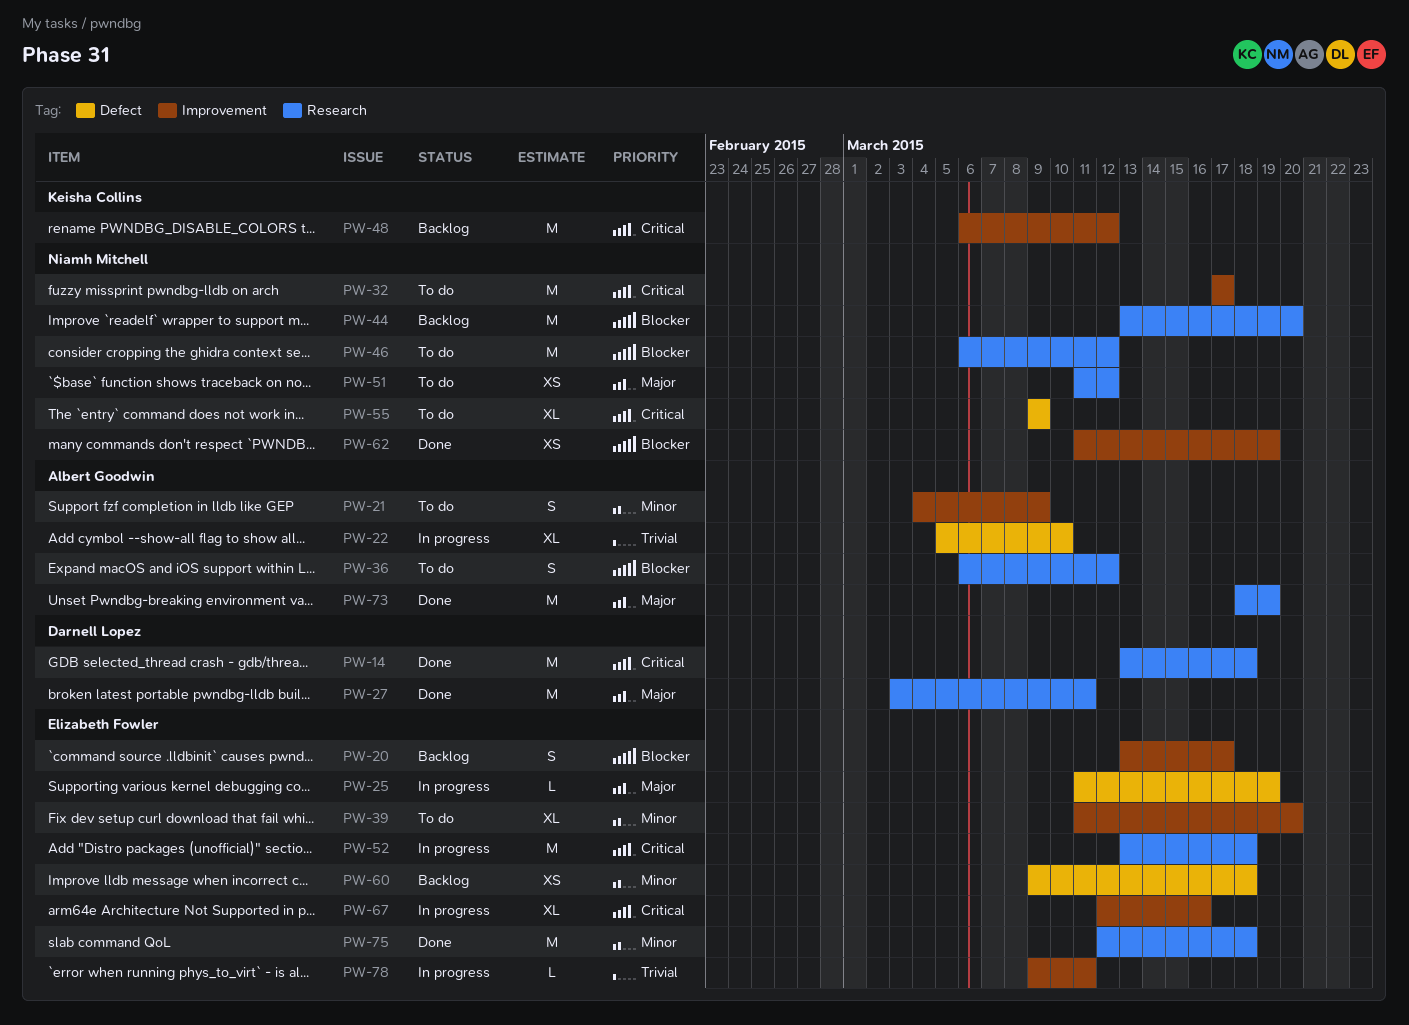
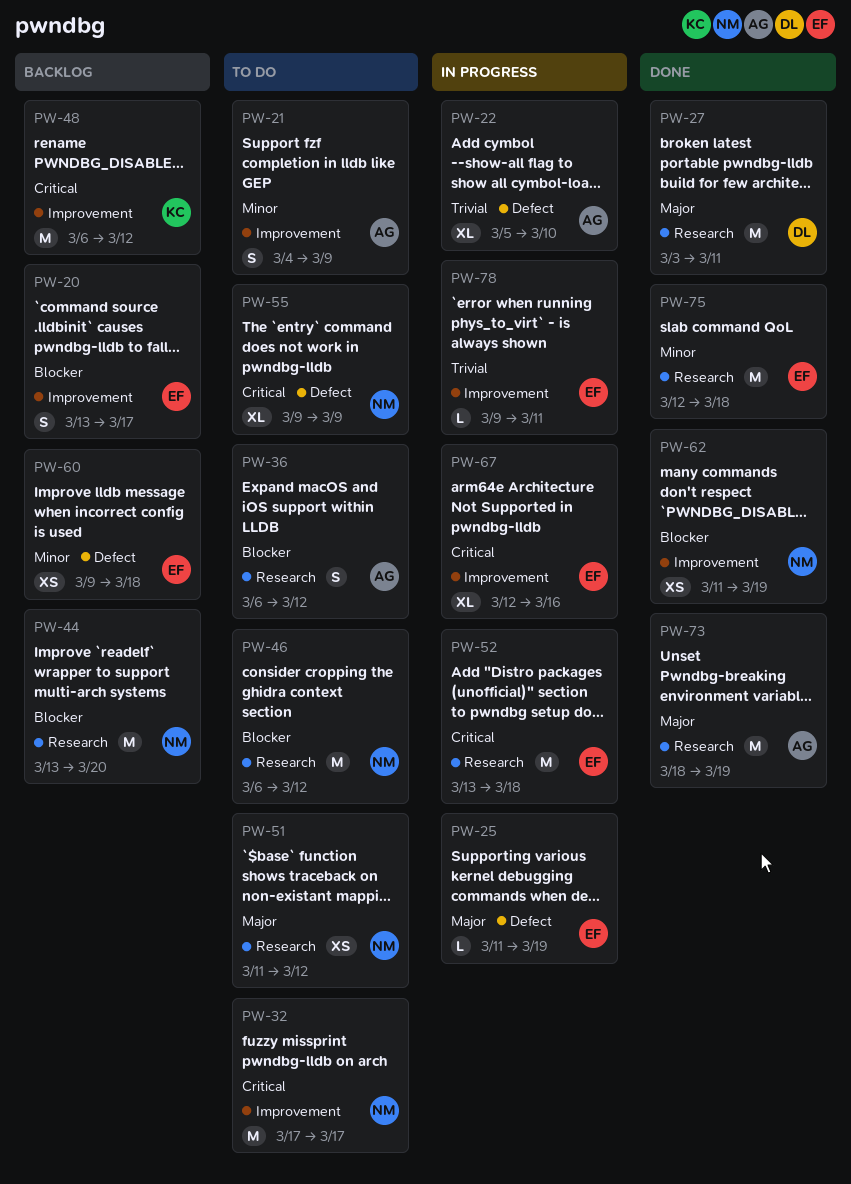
PW-14: present -> none
PW-39: present -> none

